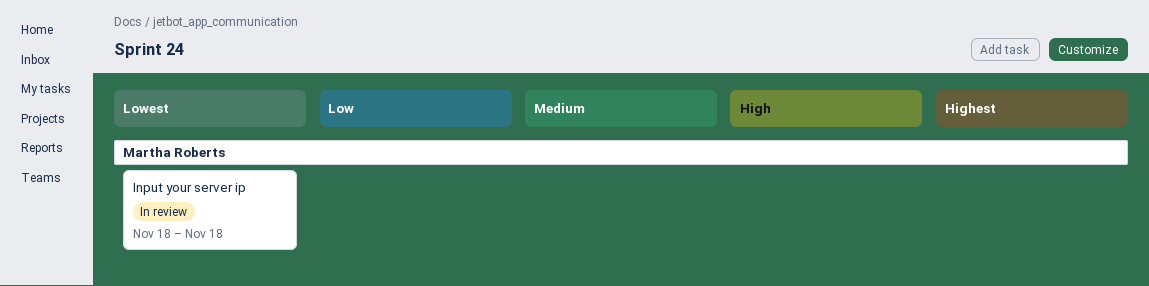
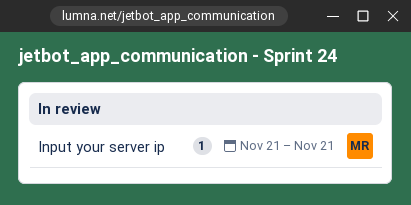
Input your server ip, start: Nov 18 -> Nov 21
Input your server ip, due: Nov 18 -> Nov 21

